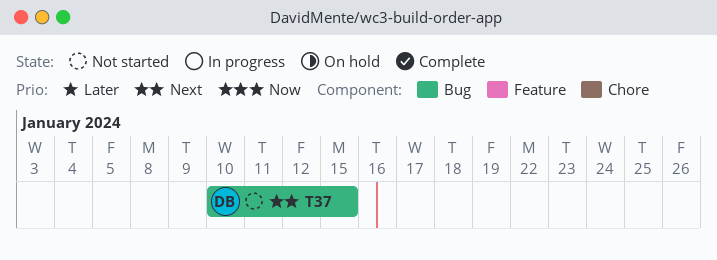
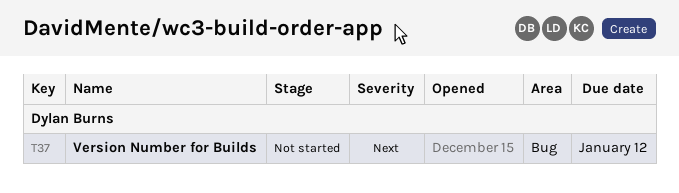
T37, due: Jan 15 -> Jan 12

